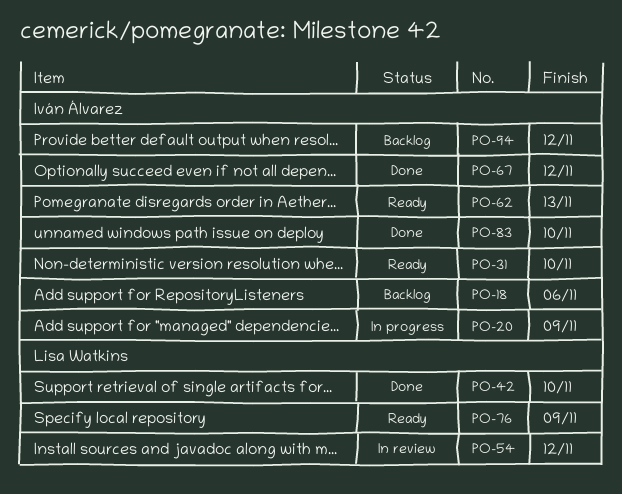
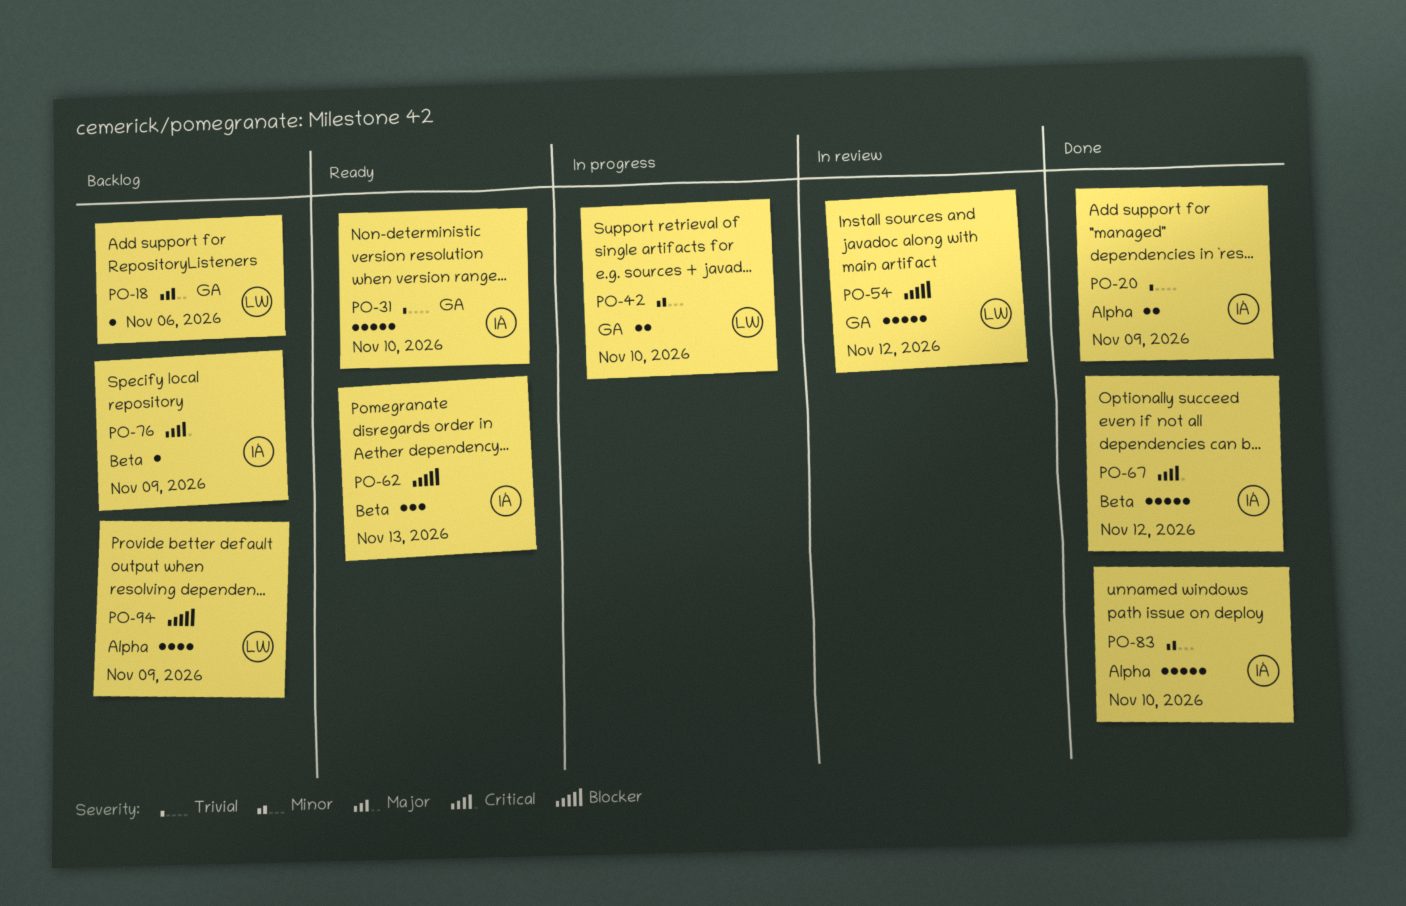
PO-18, owner: Iván Álvarez -> Lisa Watkins
PO-20, status: In progress -> Done
PO-42, status: Done -> In progress
PO-76, status: Ready -> Backlog
PO-76, owner: Lisa Watkins -> Iván Álvarez
PO-94, owner: Iván Álvarez -> Lisa Watkins
PO-94, due: Nov 12 -> Nov 9

